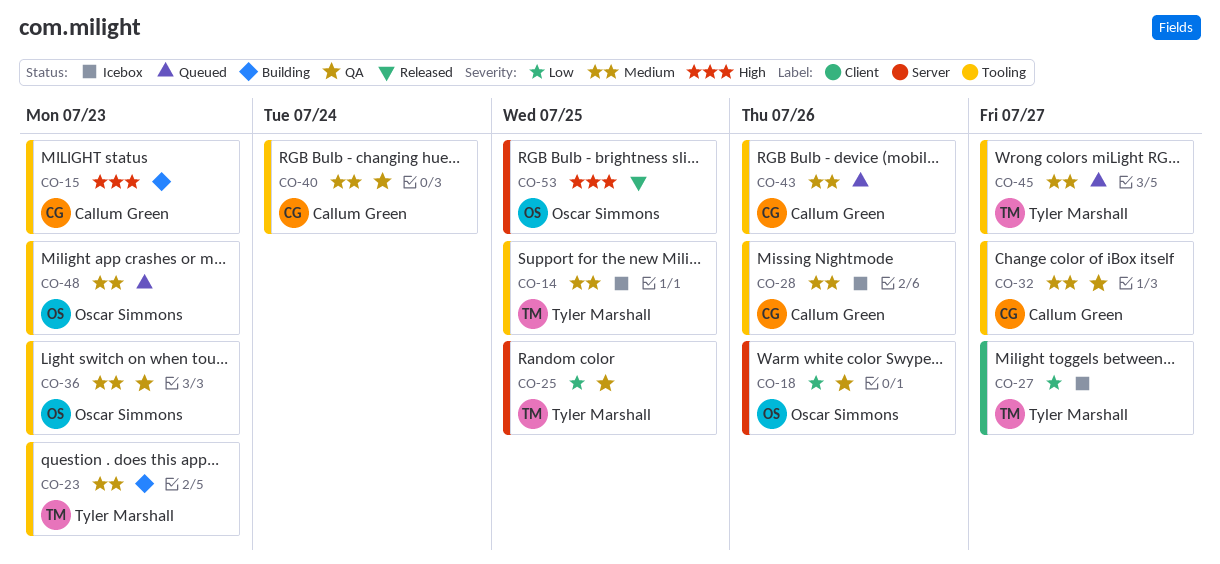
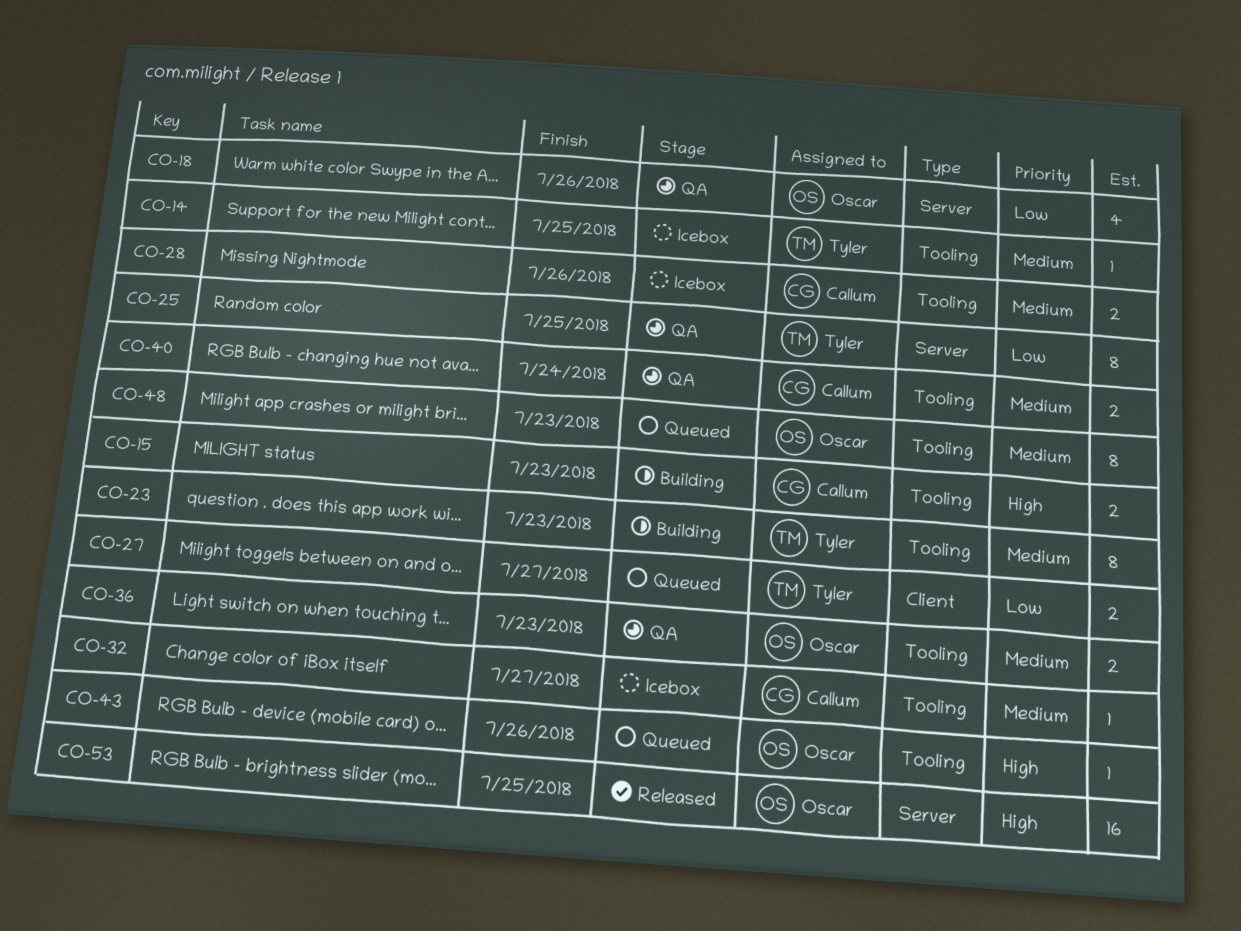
CO-27, status: Icebox -> Queued
CO-32, status: QA -> Icebox
CO-43, owner: Callum Green -> Oscar Simmons
CO-43, priority: Medium -> High
CO-45: present -> none

